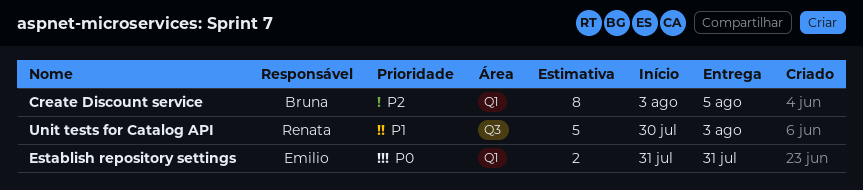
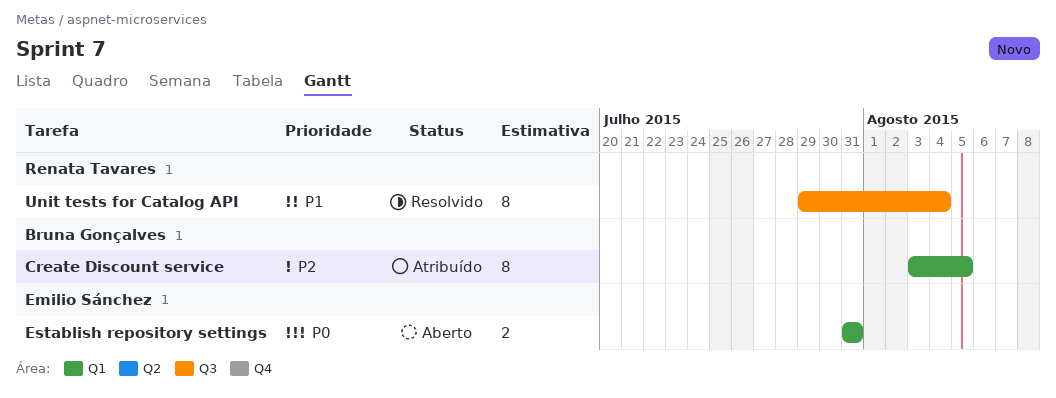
Unit tests for Catalog API, estimate: 5 -> 8
Unit tests for Catalog API, start: Jul 30 -> Jul 29
Unit tests for Catalog API, due: Aug 3 -> Aug 4

